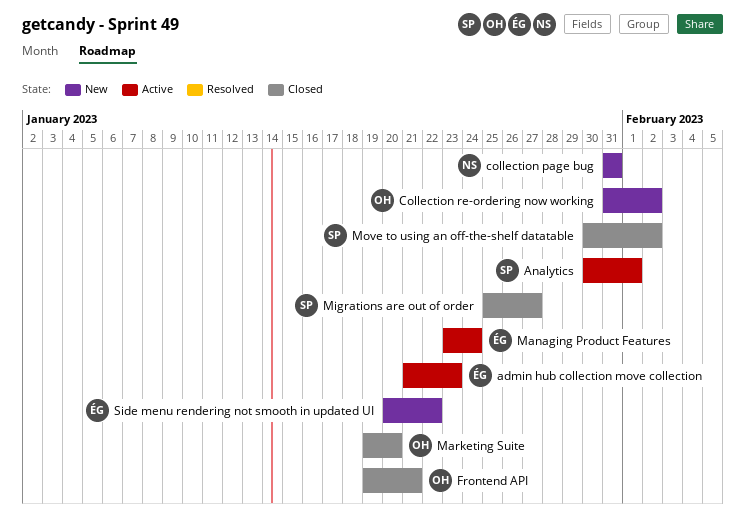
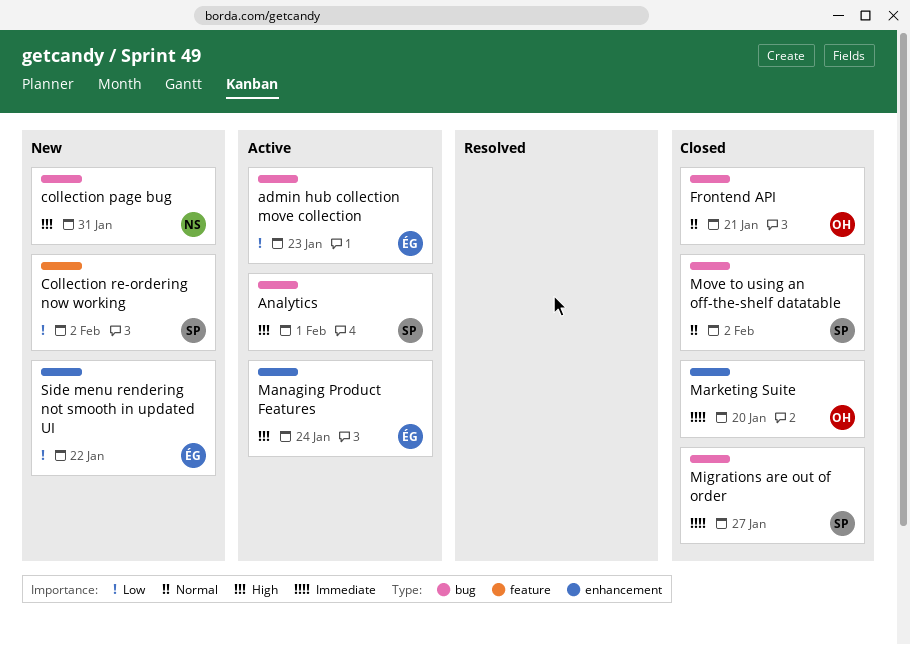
Collection re-ordering now working, owner: OH -> SP

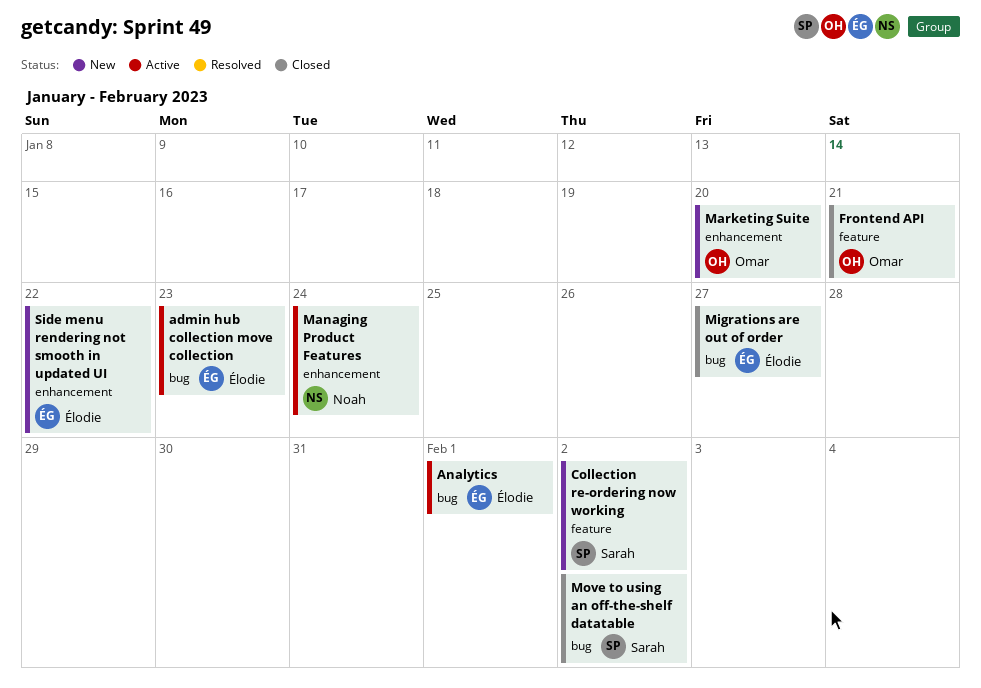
Analytics, owner: Sarah -> Élodie
collection page bug: present -> none
Frontend API, label: bug -> feature
Managing Product Features, owner: Élodie -> Noah
Marketing Suite, status: Closed -> New
Migrations are out of order, owner: Sarah -> Élodie

